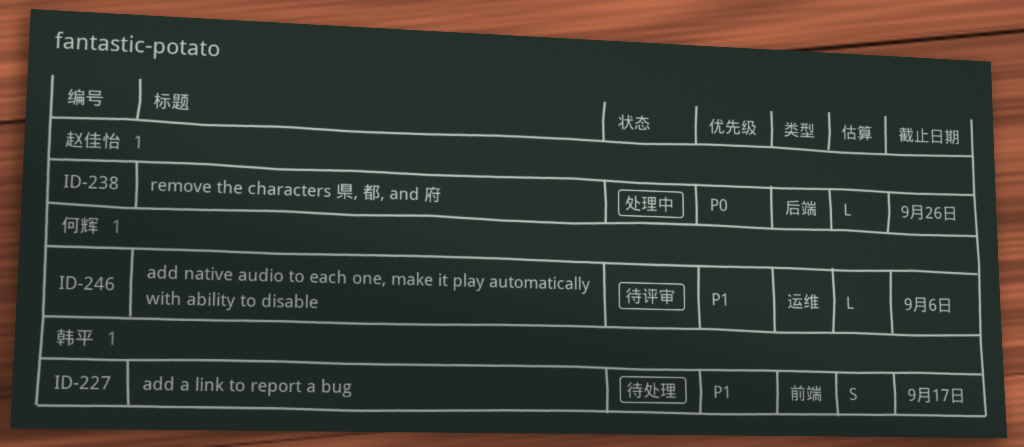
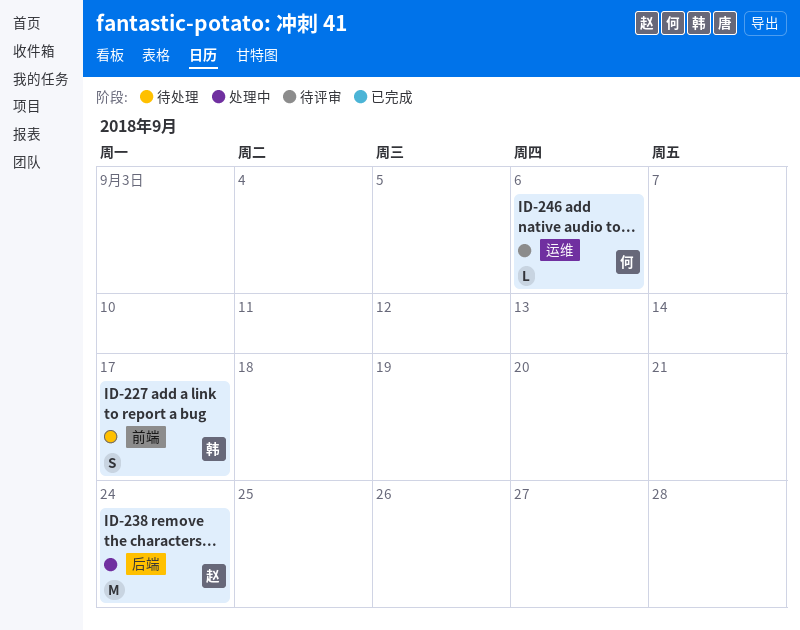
ID-238, estimate: L -> M
ID-238, due: Sep 26 -> Sep 24

